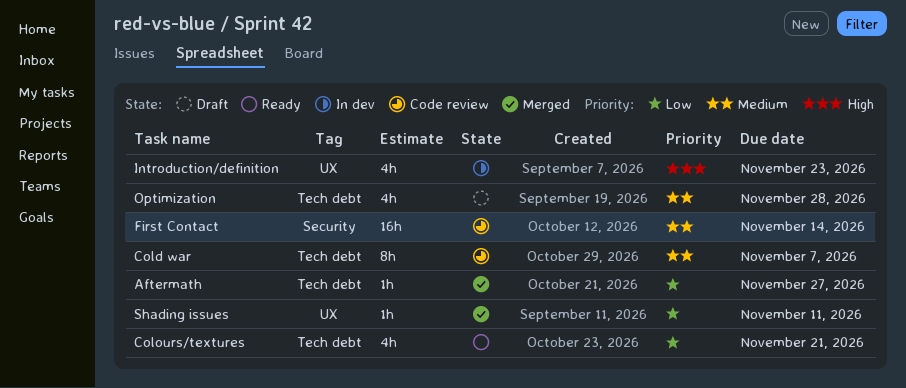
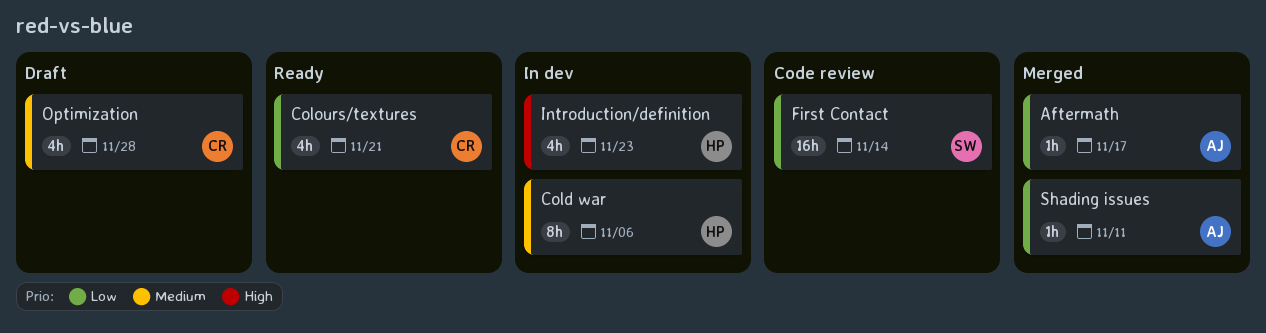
Aftermath, due: Nov 27 -> Nov 17
Cold war, status: Code review -> In dev
Cold war, due: Nov 7 -> Nov 6
First Contact, priority: Medium -> Low

